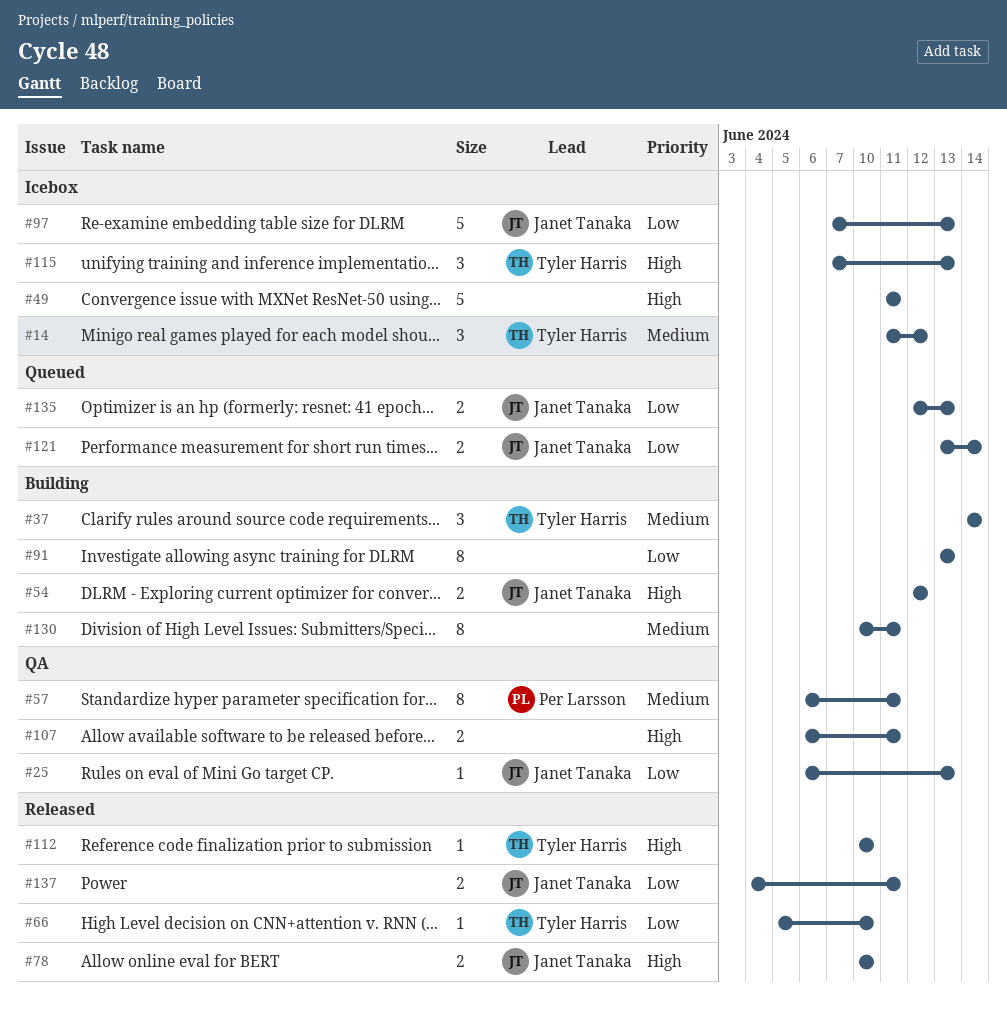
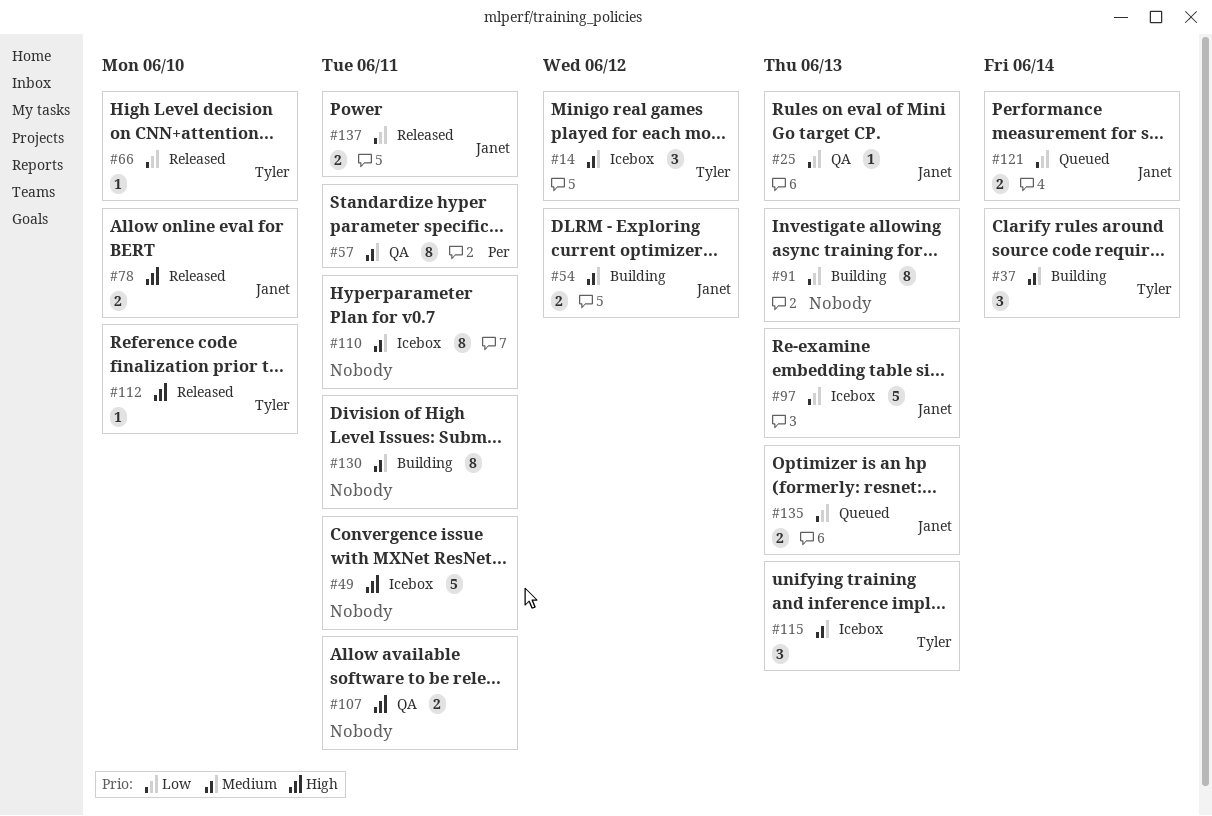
#54, priority: High -> Medium
#110: none -> present
#115, priority: High -> Medium

